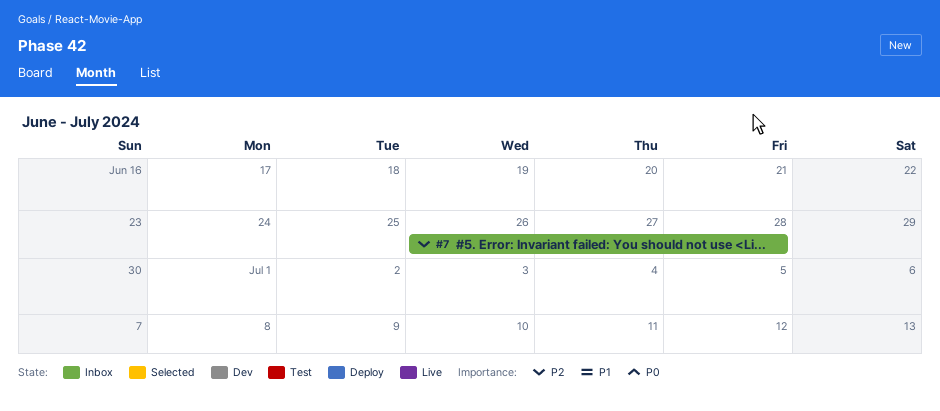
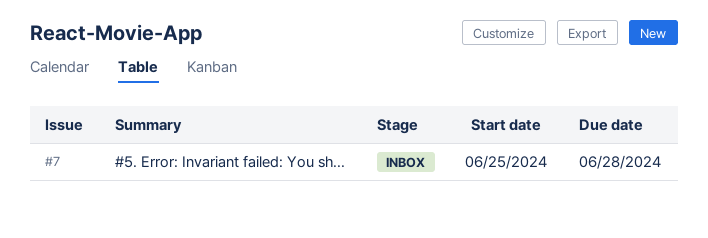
#7, start: Jun 26 -> Jun 25

